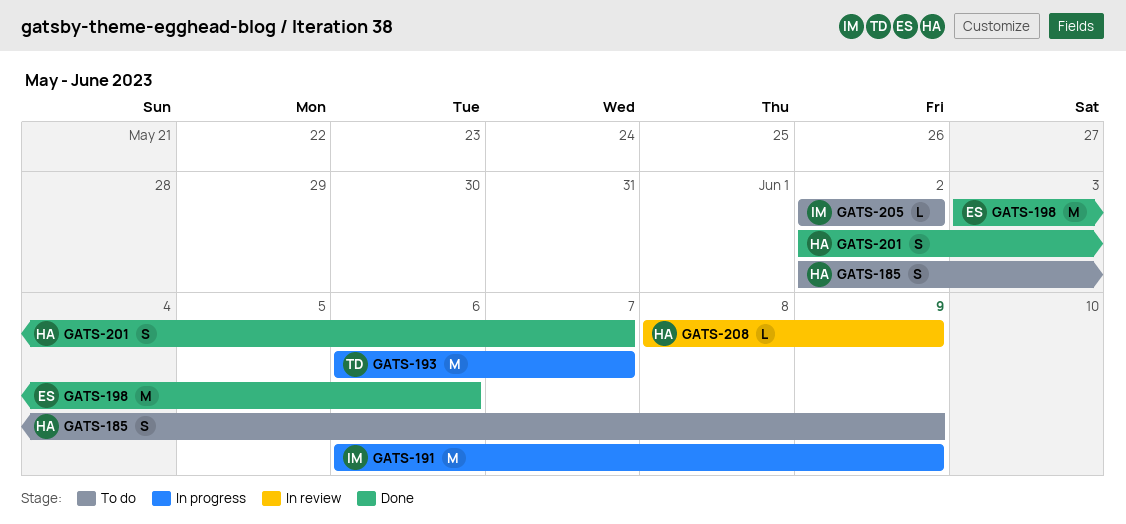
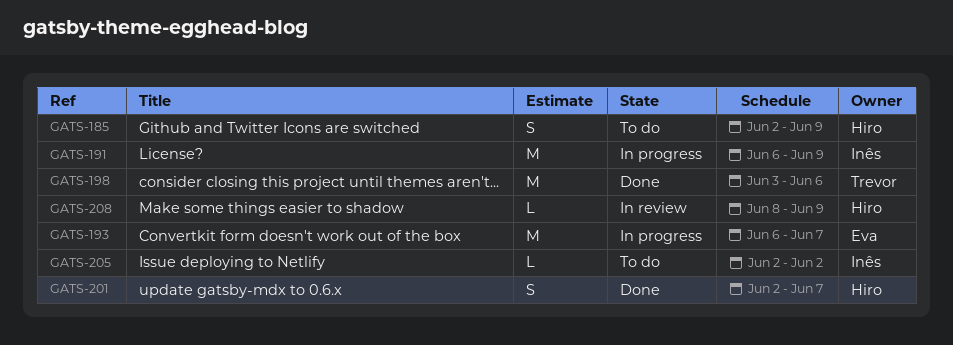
GATS-193, owner: Trevor -> Eva
GATS-198, owner: Eva -> Trevor

